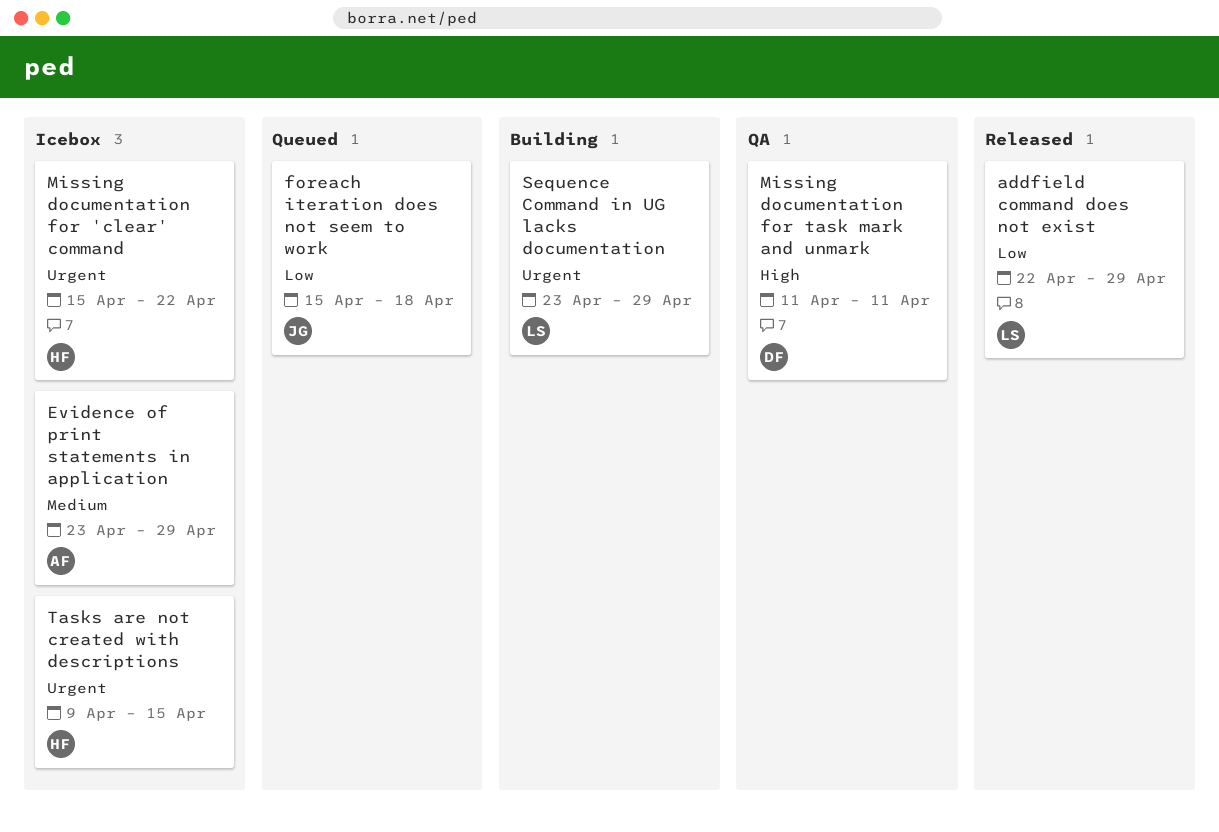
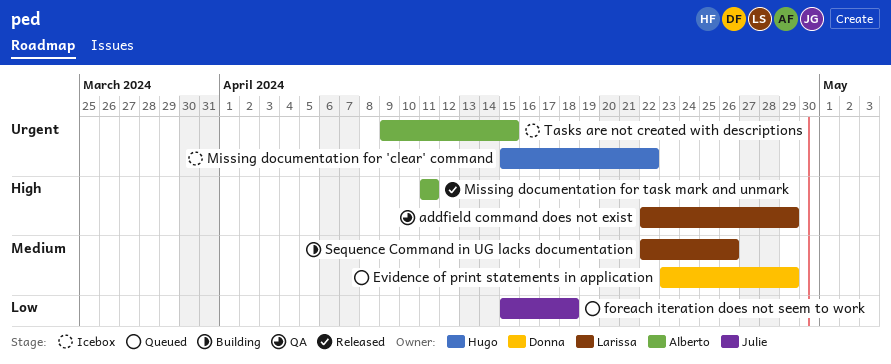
addfield command does not exist, status: Released -> QA
addfield command does not exist, priority: Low -> High
Evidence of print statements in application, status: Icebox -> Queued
Evidence of print statements in application, owner: Alberto -> Donna
Missing documentation for task mark and unmark, status: QA -> Released
Missing documentation for task mark and unmark, owner: Donna -> Alberto
Sequence Command in UG lacks documentation, priority: Urgent -> Medium
Sequence Command in UG lacks documentation, start: Apr 23 -> Apr 22
Sequence Command in UG lacks documentation, due: Apr 29 -> Apr 26
Tasks are not created with descriptions, owner: Hugo -> Alberto

